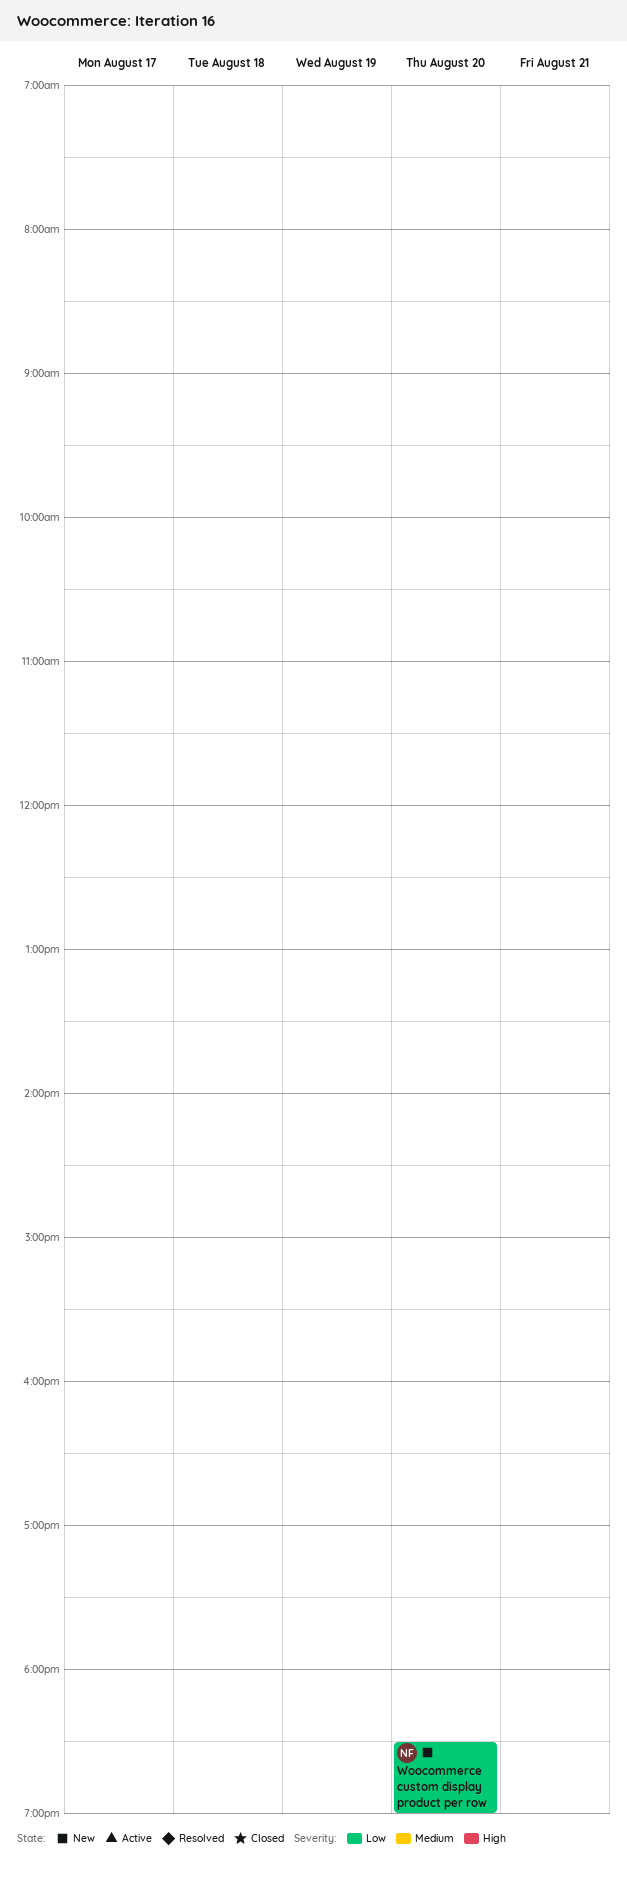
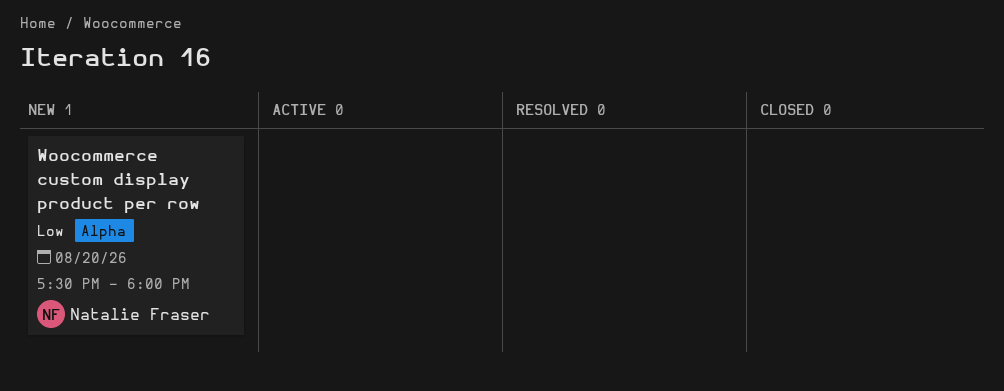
Woocommerce custom display product per row, begins: 18:30 -> 17:30
Woocommerce custom display product per row, ends: 19:00 -> 18:00

